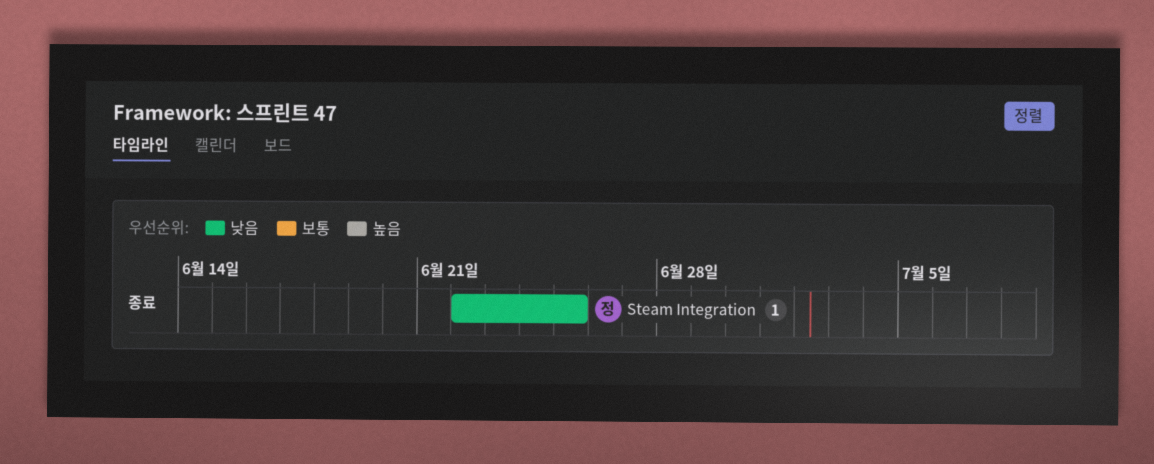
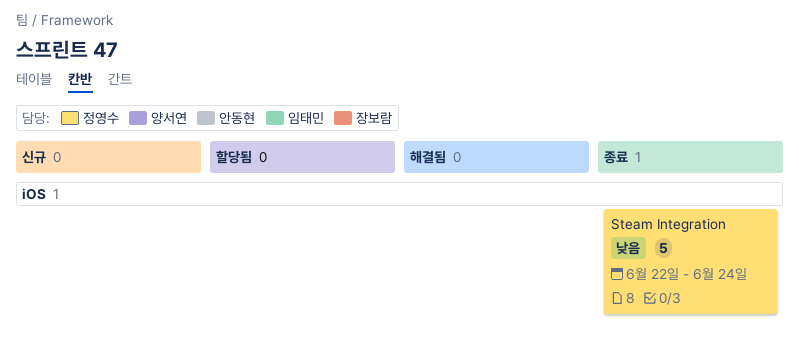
Steam Integration, estimate: 1 -> 5
Steam Integration, due: Jun 25 -> Jun 24

